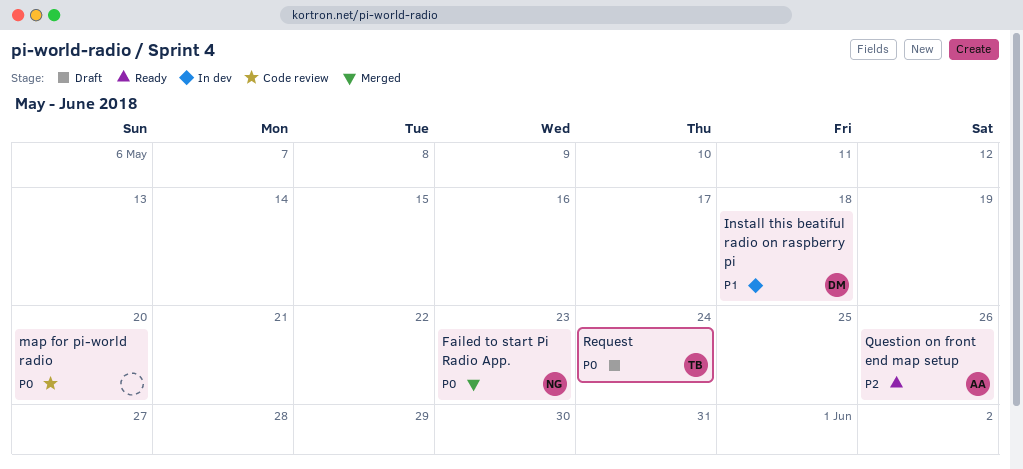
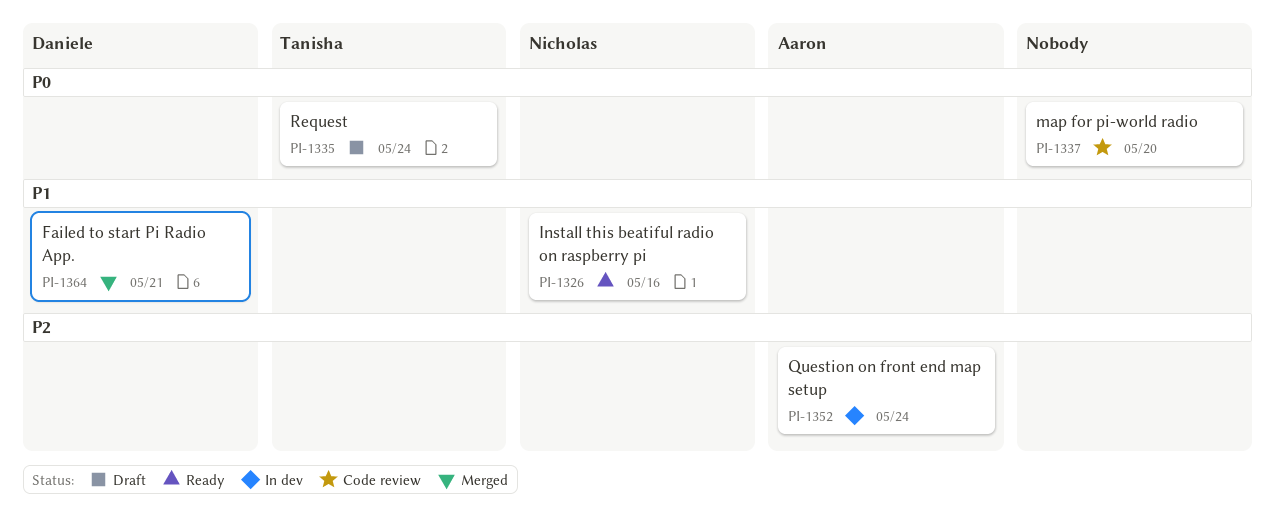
Failed to start Pi Radio App., owner: Nicholas -> Daniele
Failed to start Pi Radio App., priority: P0 -> P1
Failed to start Pi Radio App., due: May 23 -> May 21
Install this beatiful radio on raspberry pi, status: In dev -> Ready
Install this beatiful radio on raspberry pi, owner: Daniele -> Nicholas
Install this beatiful radio on raspberry pi, due: May 18 -> May 16
Question on front end map setup, status: Ready -> In dev
Question on front end map setup, due: May 26 -> May 24

